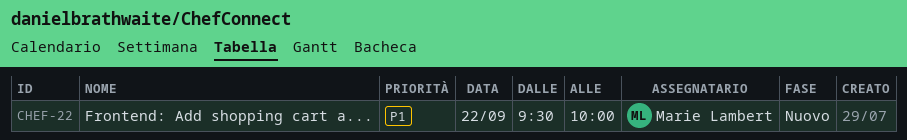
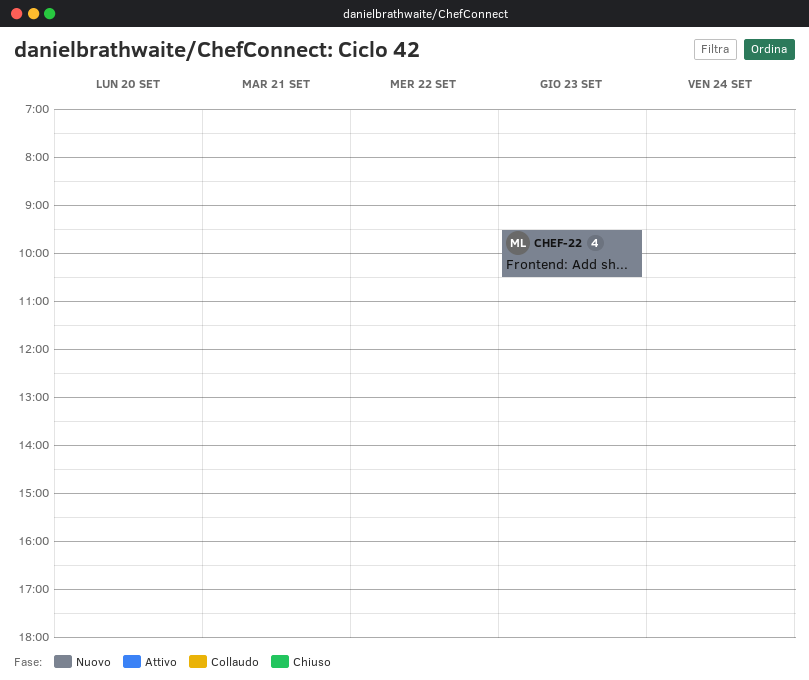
CHEF-22, day: Sep 22 -> Sep 23
CHEF-22, ends: 10:00 -> 10:30

